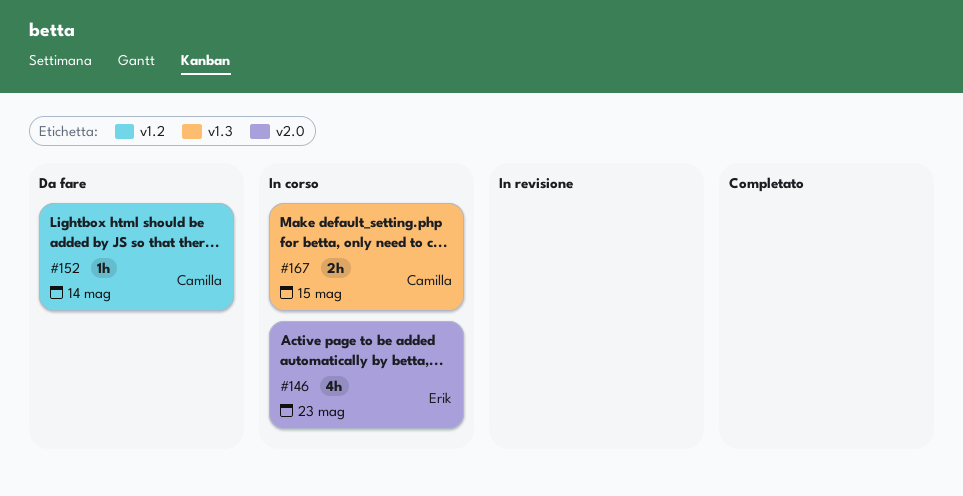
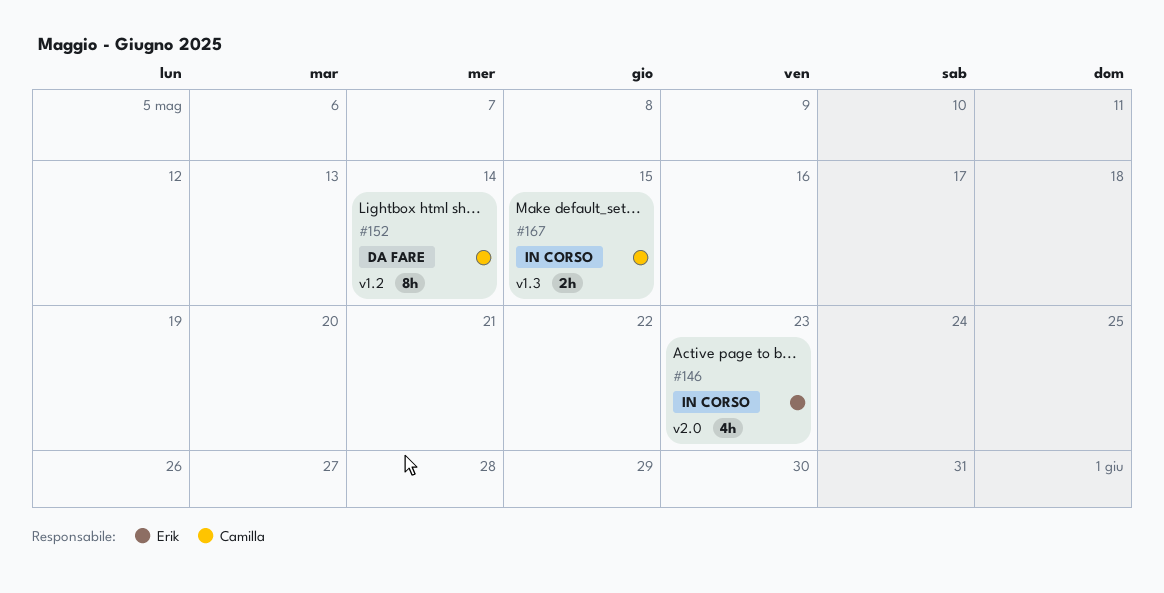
#152, estimate: 1h -> 8h

